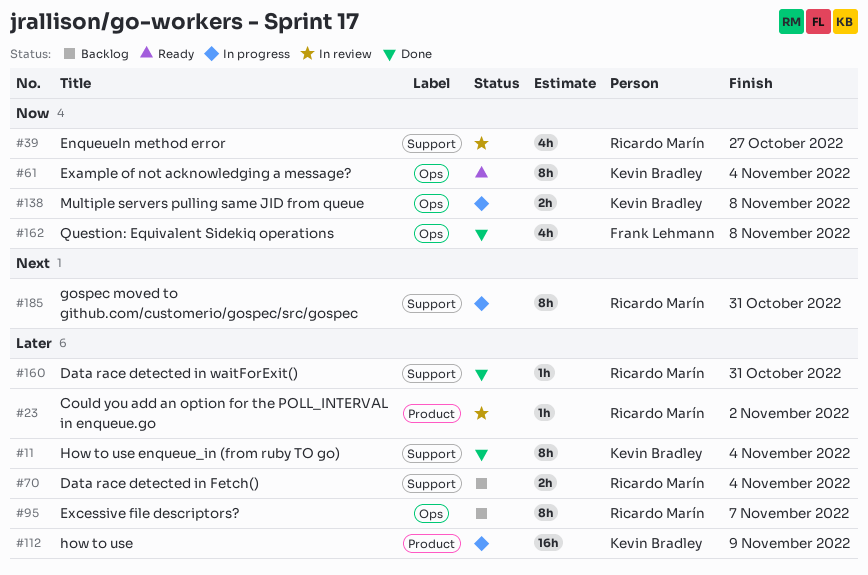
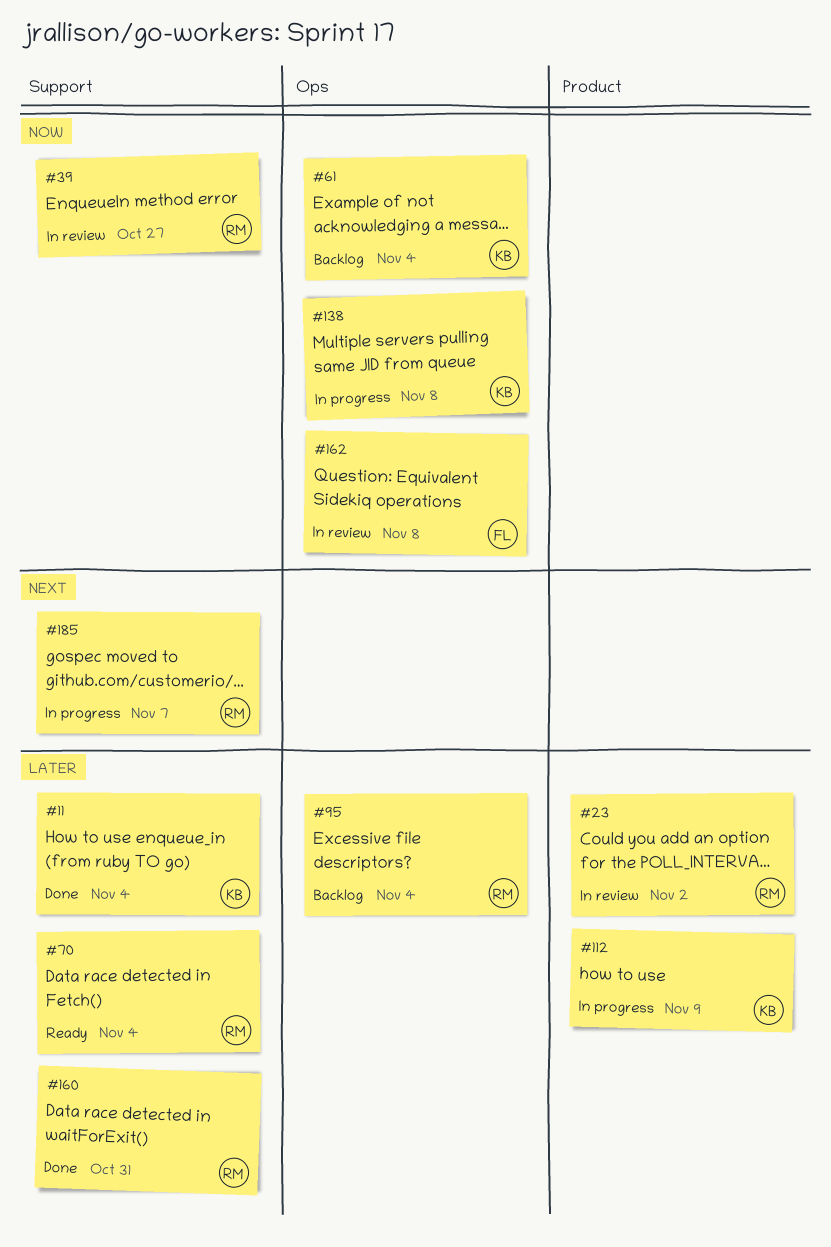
#61, status: Ready -> Backlog
#70, status: Backlog -> Ready
#95, due: Nov 7 -> Nov 4
#162, status: Done -> In review
#185, due: Oct 31 -> Nov 7

